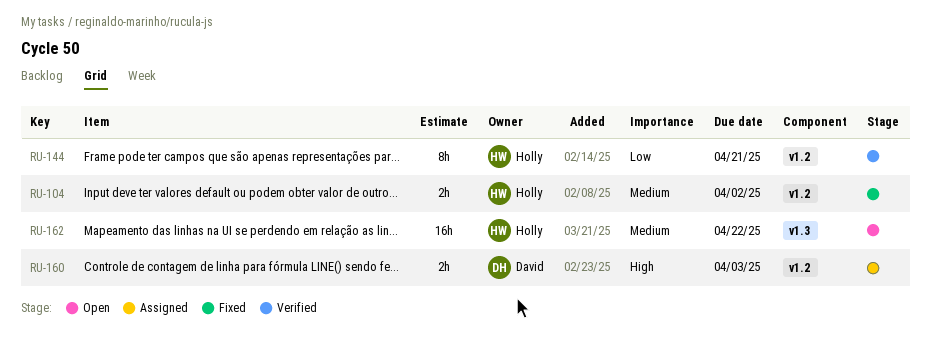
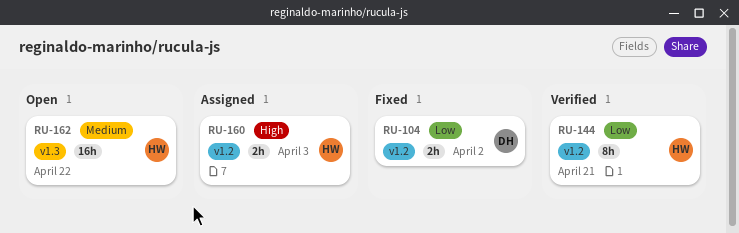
RU-104, owner: Holly -> David
RU-104, priority: Medium -> Low
RU-160, owner: David -> Holly

